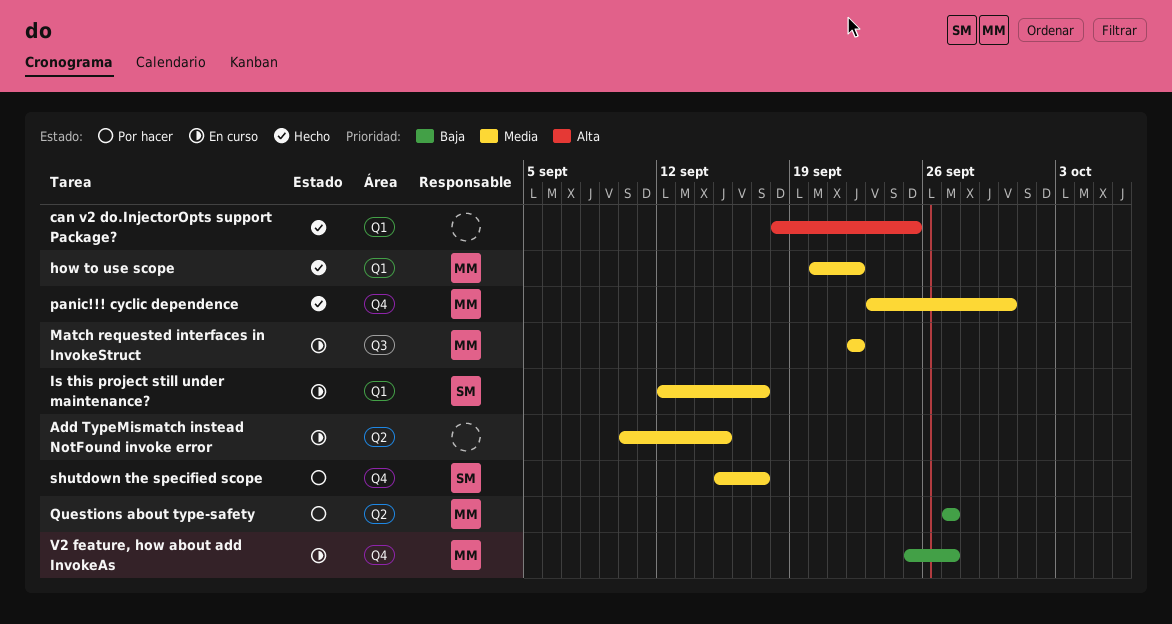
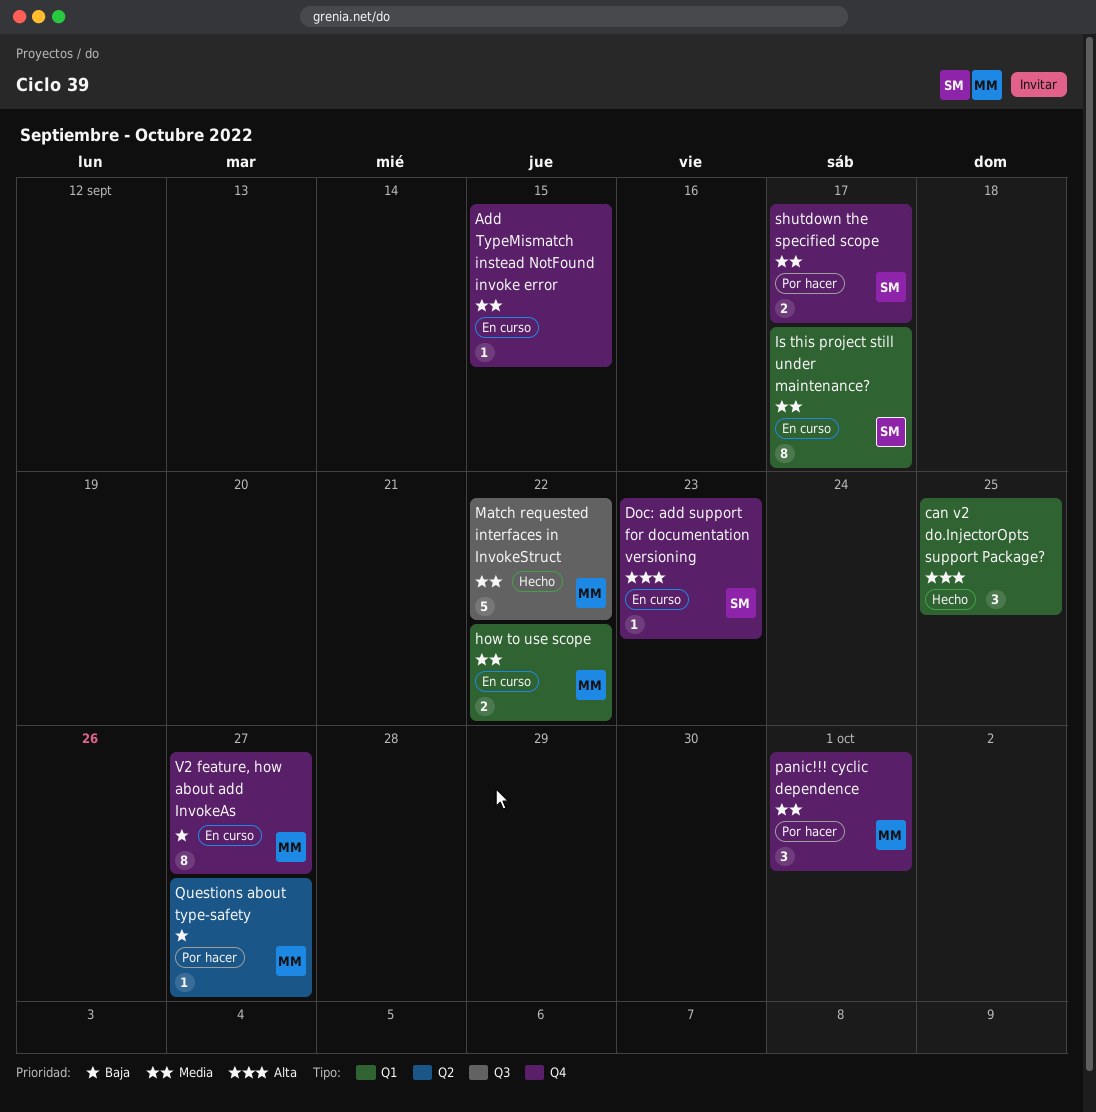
Add TypeMismatch instead NotFound invoke error, label: Q2 -> Q4
Doc: add support for documentation versioning: none -> present
how to use scope, status: Hecho -> En curso
Match requested interfaces in InvokeStruct, status: En curso -> Hecho
panic!!! cyclic dependence, status: Hecho -> Por hacer
panic!!! cyclic dependence, due: Sep 30 -> Oct 1

